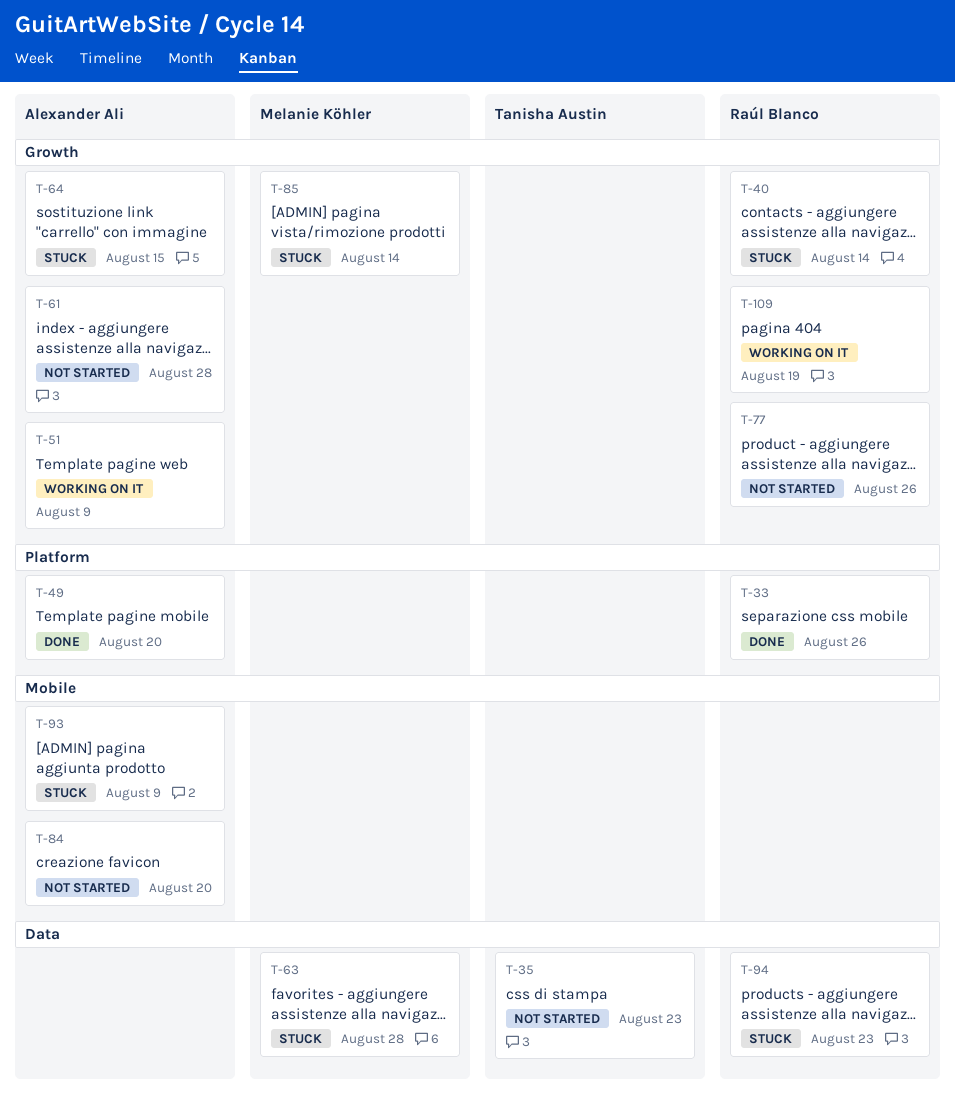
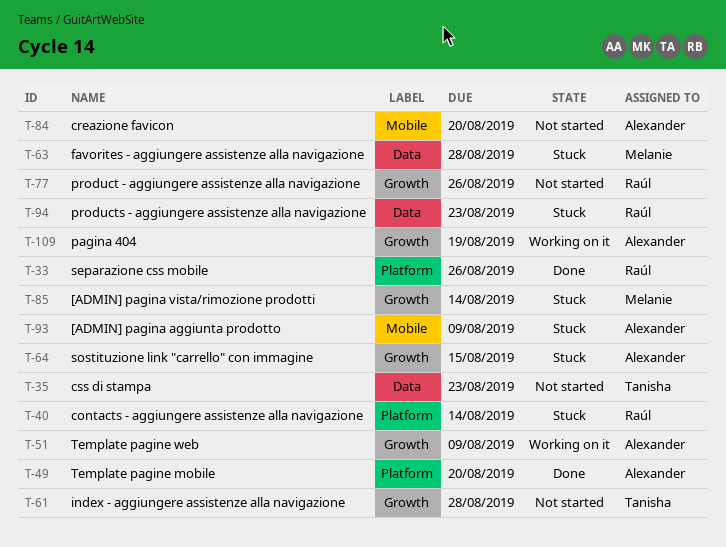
T-40, label: Growth -> Platform
T-61, owner: Alexander Ali -> Tanisha Austin
T-109, owner: Raúl Blanco -> Alexander Ali

